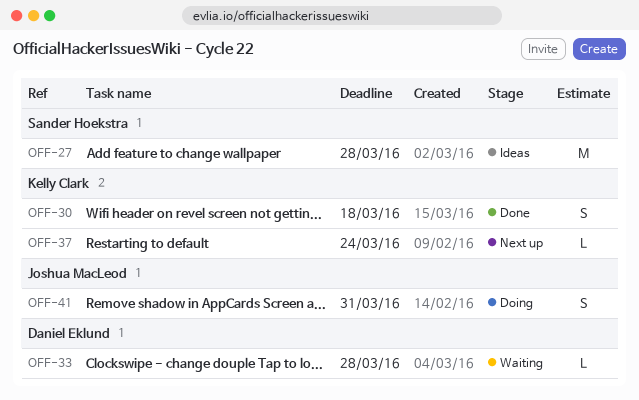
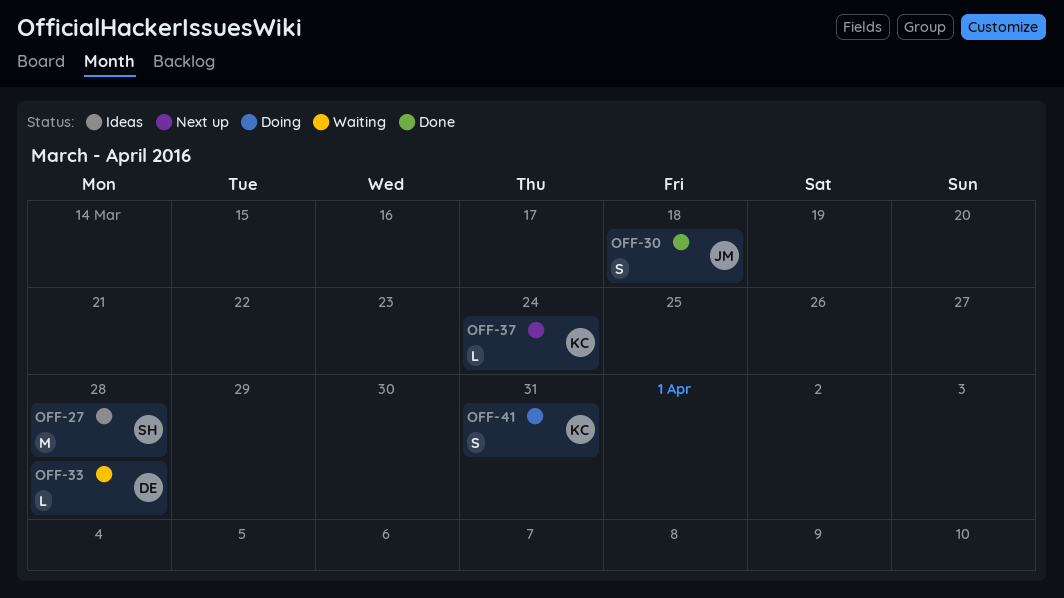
OFF-30, owner: Kelly Clark -> Joshua MacLeod
OFF-41, owner: Joshua MacLeod -> Kelly Clark

